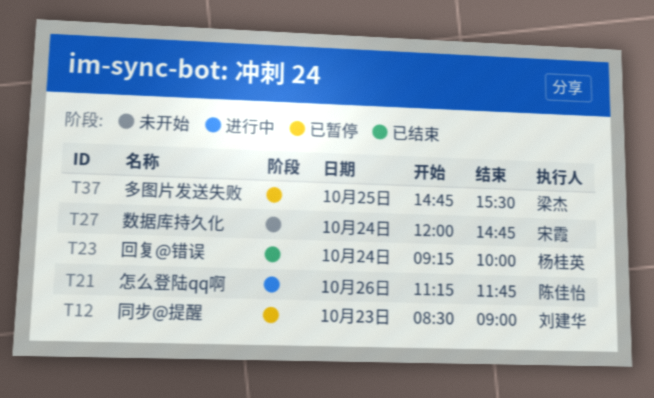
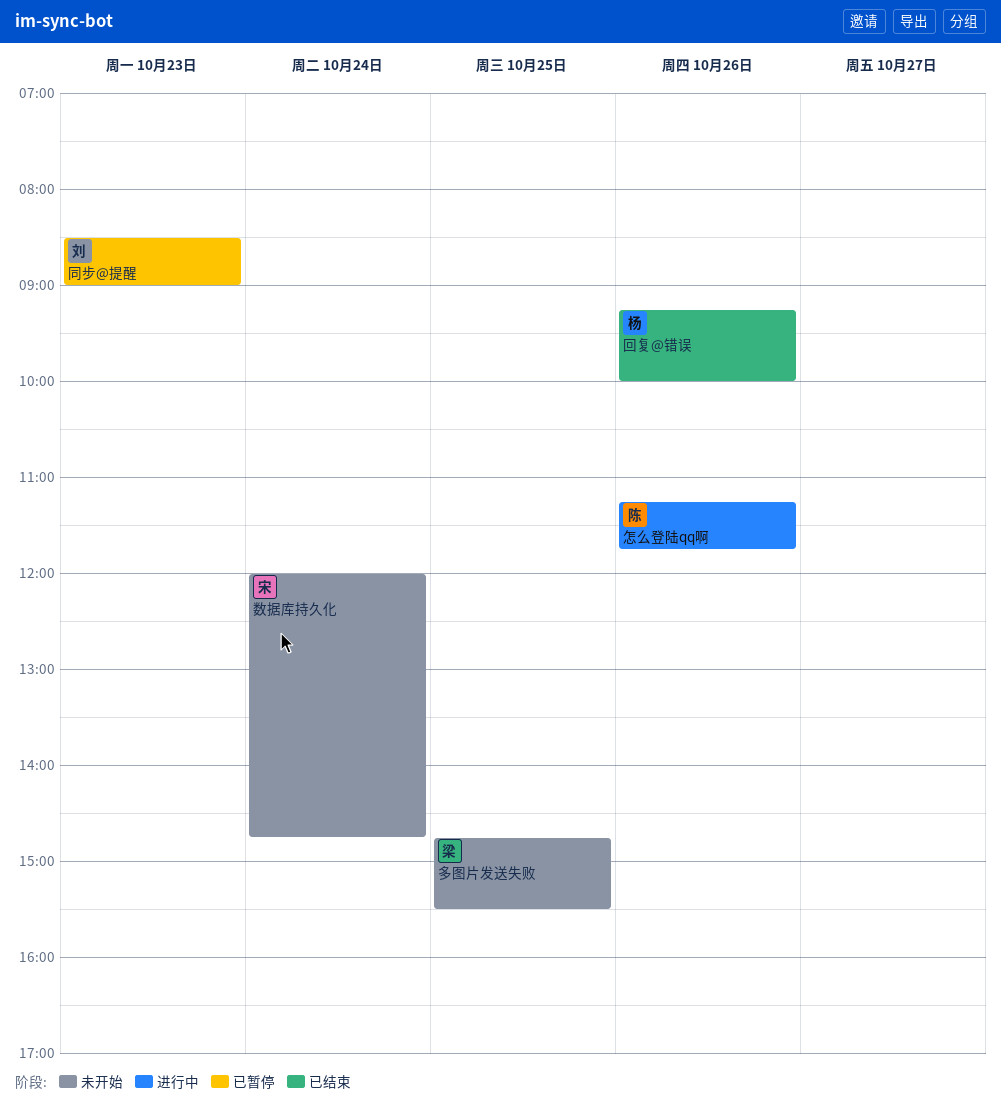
回复@错误, day: Oct 24 -> Oct 26
多图片发送失败, status: 已暂停 -> 未开始

